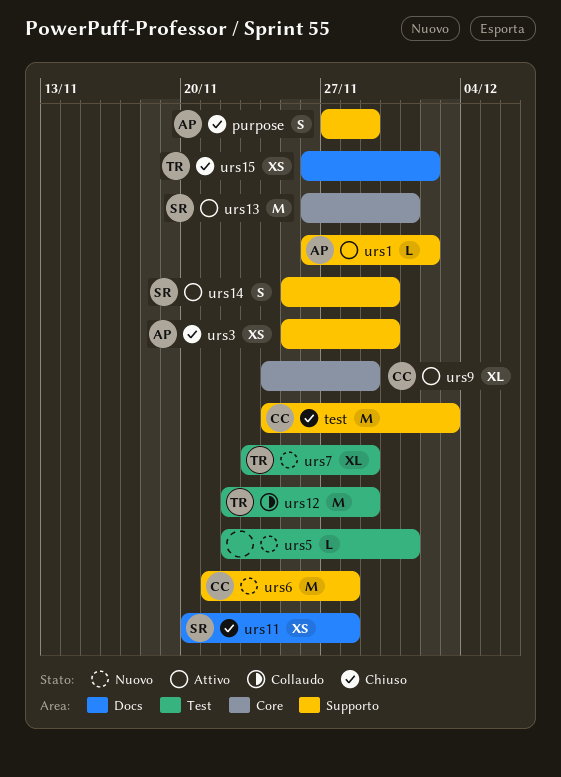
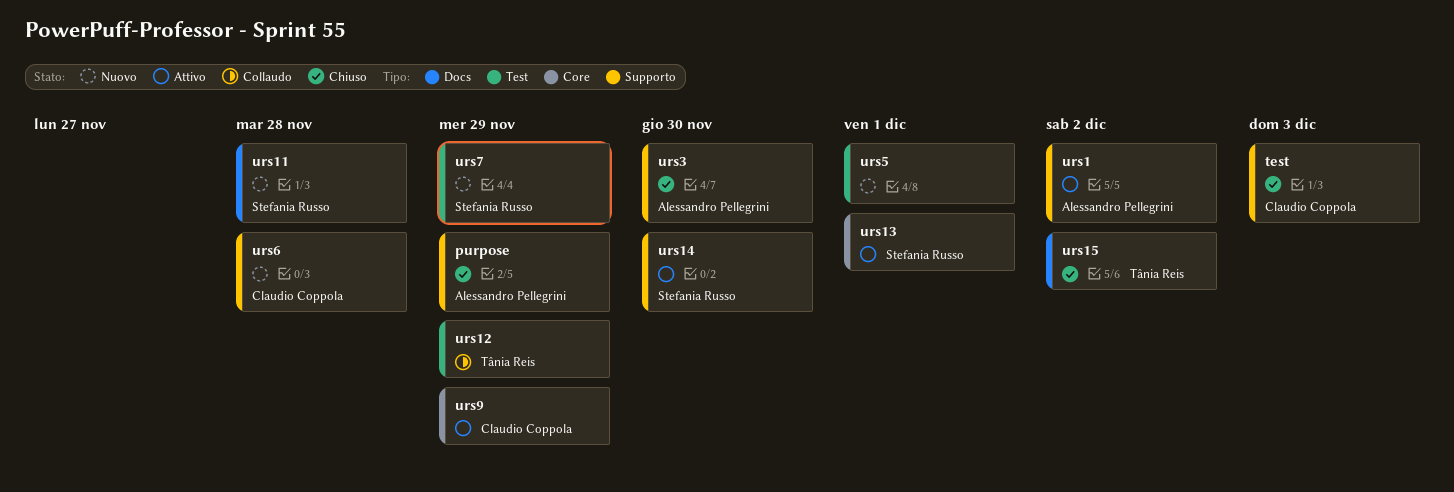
urs11, status: Chiuso -> Nuovo
urs7, owner: Tânia Reis -> Stefania Russo

